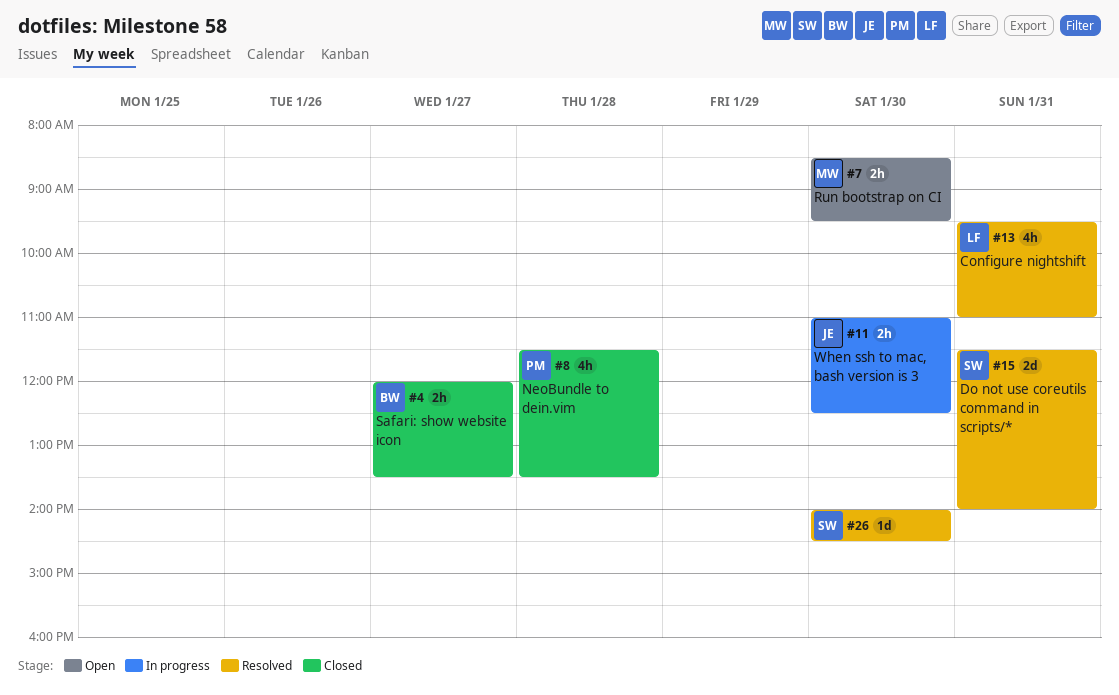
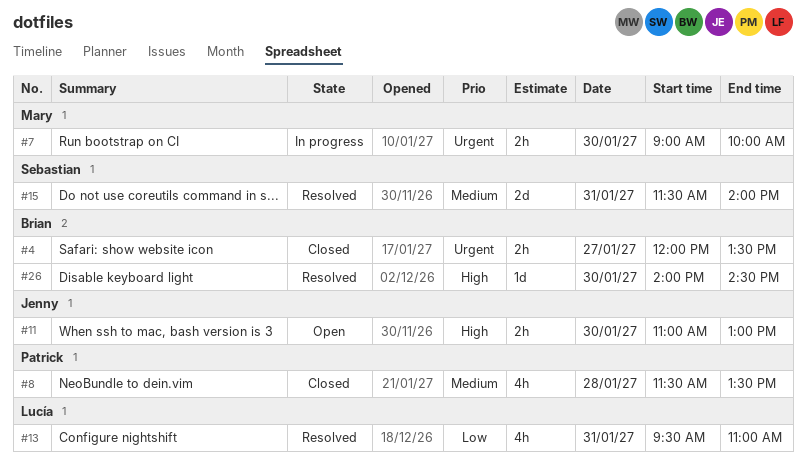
#7, status: Open -> In progress
#7, begins: 08:30 -> 09:00
#7, ends: 09:30 -> 10:00
#11, status: In progress -> Open
#11, ends: 12:30 -> 13:00
#26, owner: Sebastian -> Brian

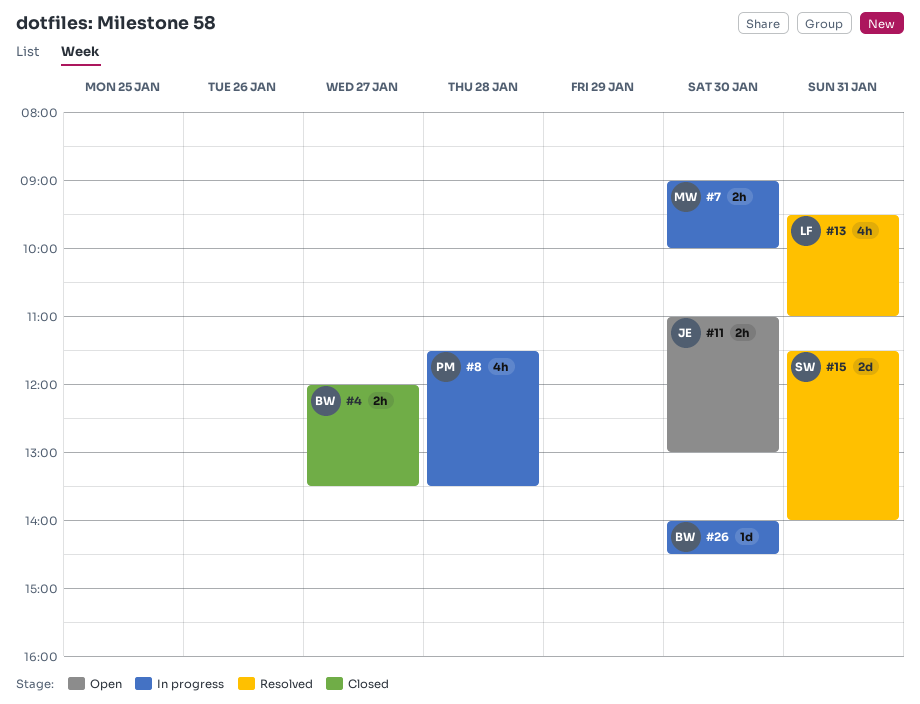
#8, status: Closed -> In progress
#26, status: Resolved -> In progress

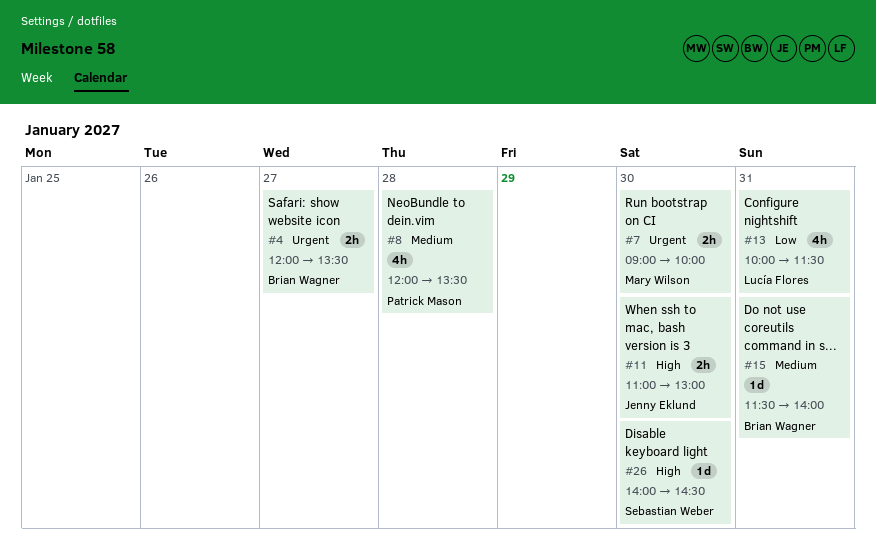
#8, begins: 11:30 -> 12:00
#13, begins: 09:30 -> 10:00
#13, ends: 11:00 -> 11:30
#15, owner: Sebastian Weber -> Brian Wagner
#15, estimate: 2d -> 1d
#26, owner: Brian Wagner -> Sebastian Weber

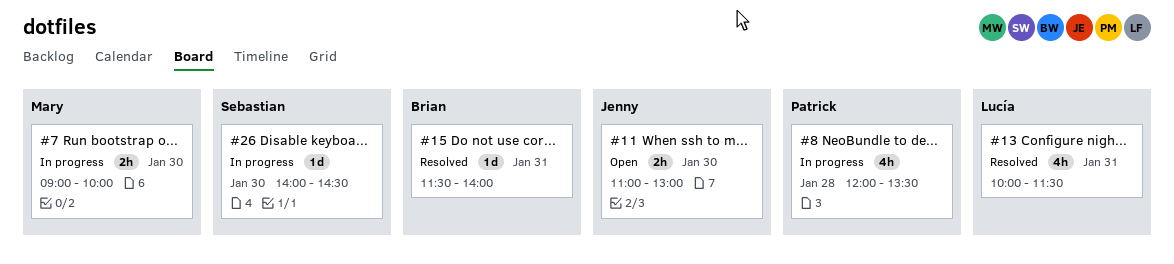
#4: present -> none

